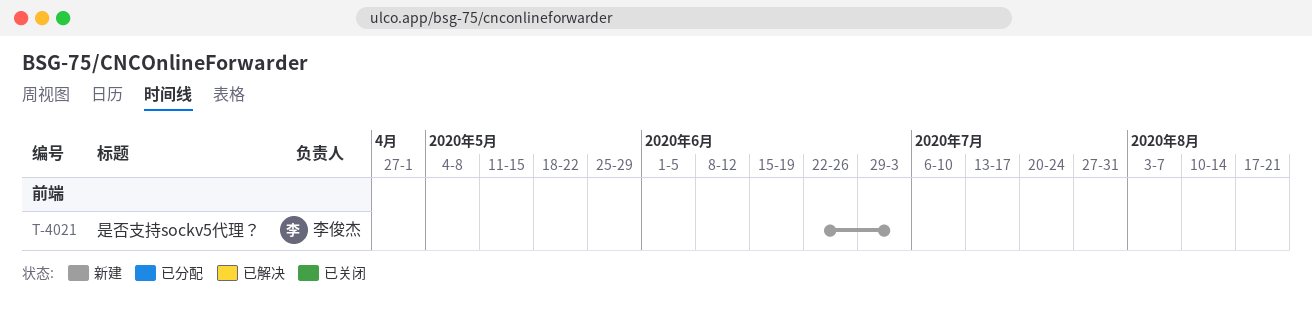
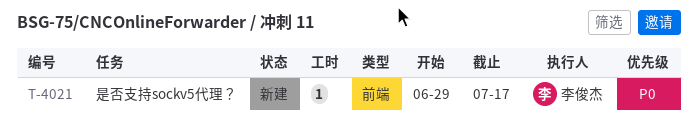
T-4021, start: Jun 22 -> Jun 29
T-4021, due: Jul 3 -> Jul 17

